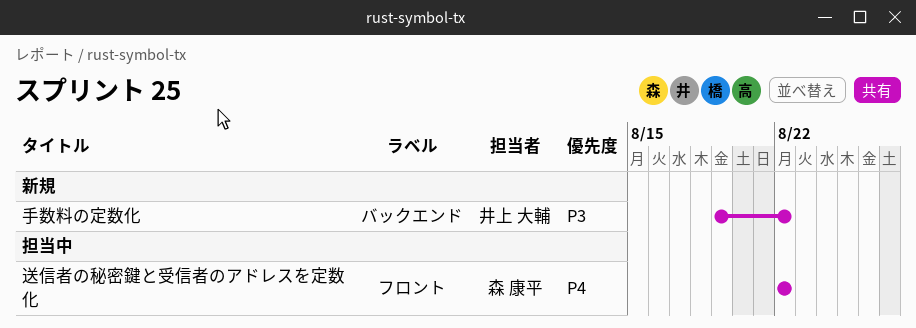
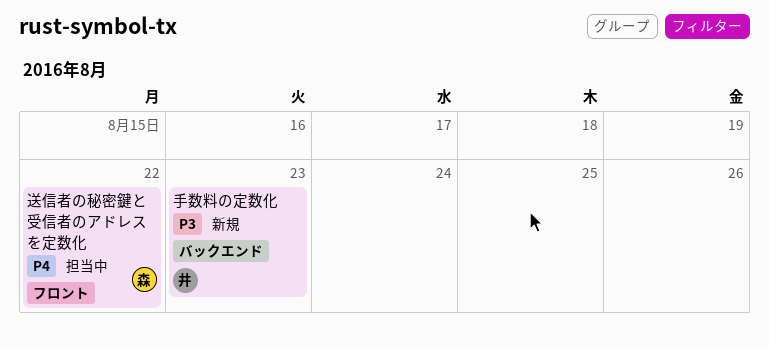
手数料の定数化, due: Aug 22 -> Aug 23

